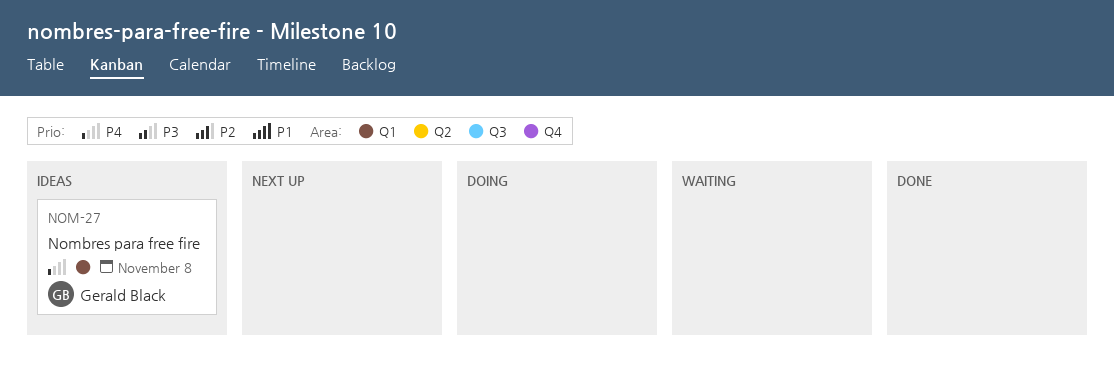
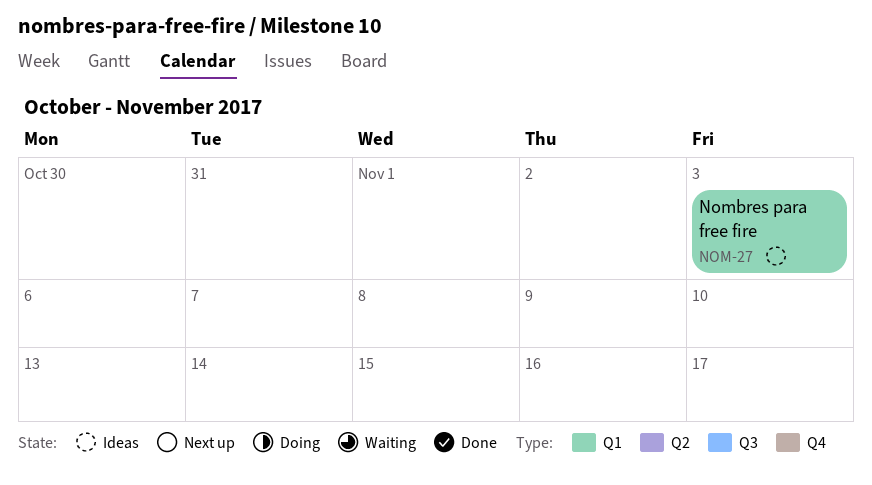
NOM-27, due: Nov 8 -> Nov 3

